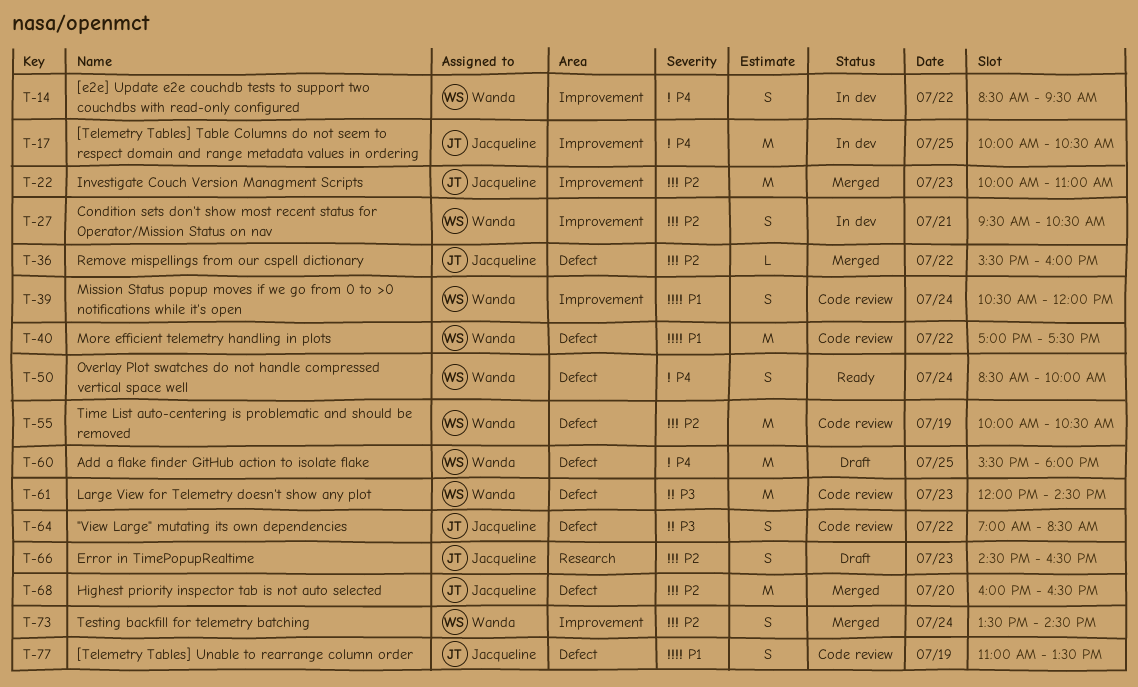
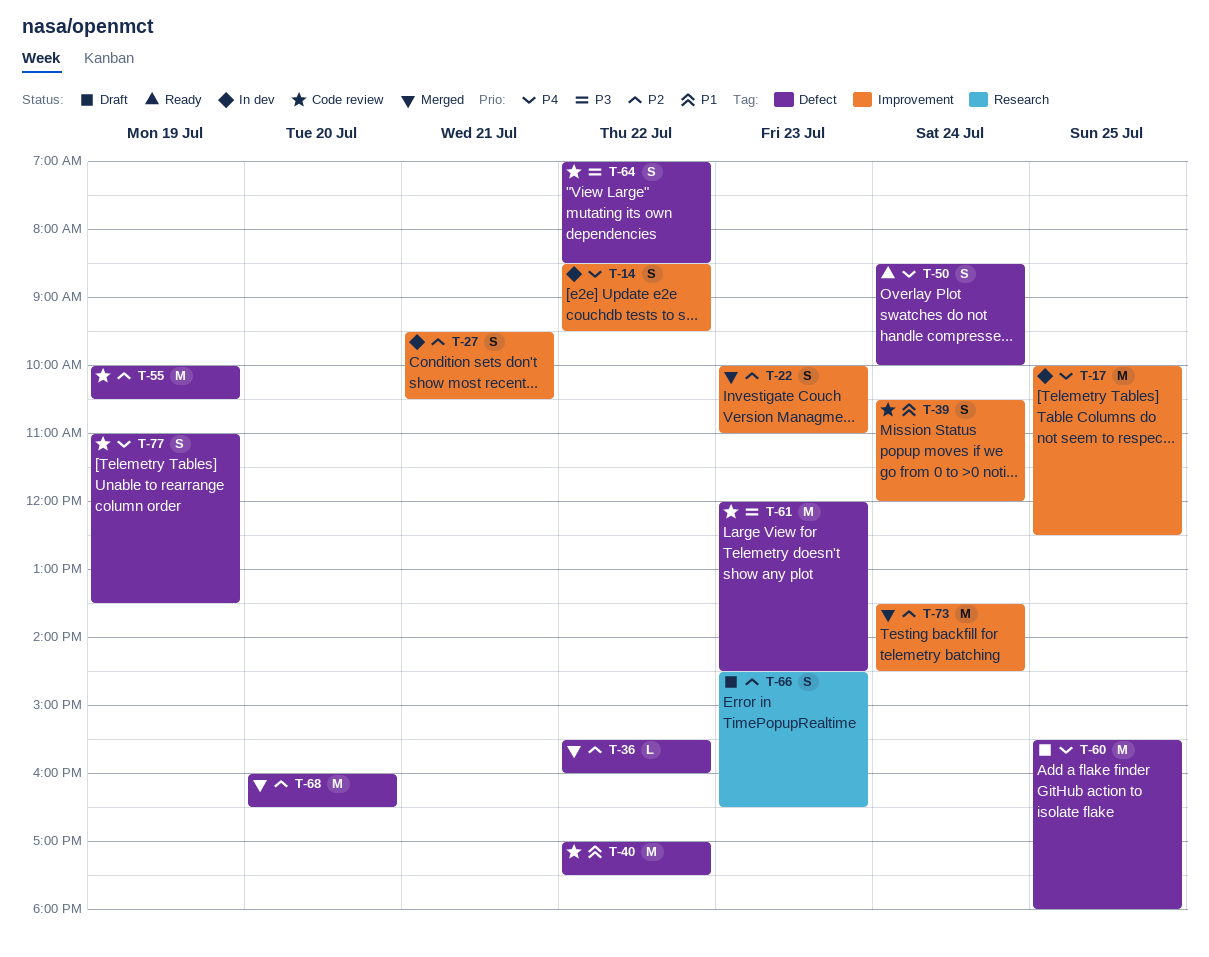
T-17, ends: 10:30 -> 12:30
T-22, estimate: M -> S
T-73, estimate: S -> M
T-77, priority: P1 -> P4

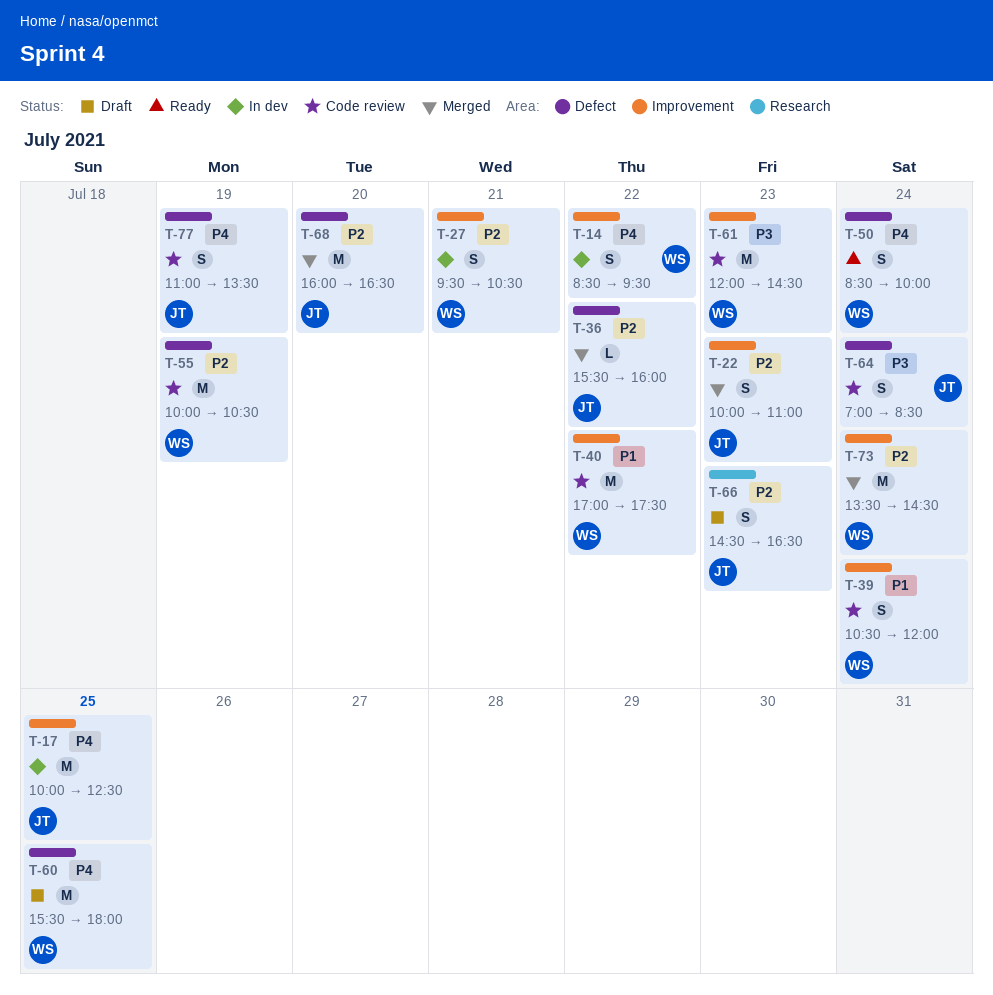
T-40, label: Defect -> Improvement
T-61, label: Defect -> Improvement
T-64, day: Jul 22 -> Jul 24

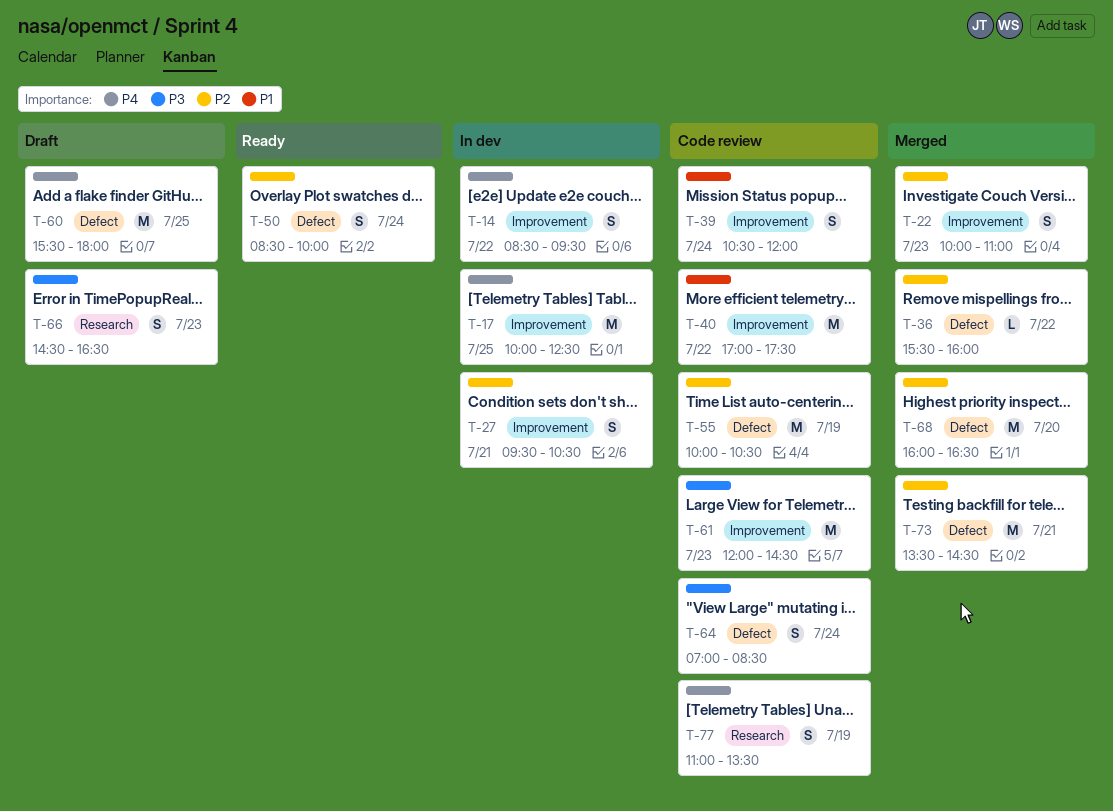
T-50, priority: P4 -> P2
T-66, priority: P2 -> P3
T-73, label: Improvement -> Defect
T-73, day: Jul 24 -> Jul 21
T-77, label: Defect -> Research

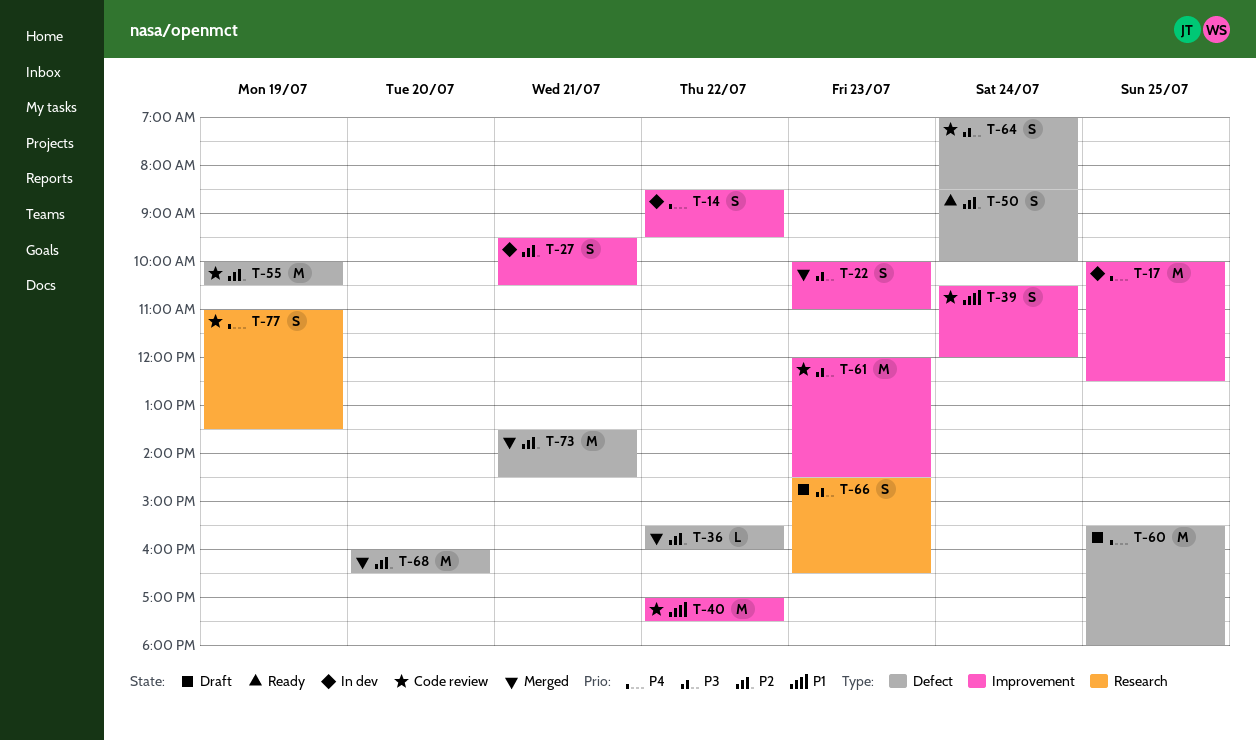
T-22, priority: P2 -> P3

